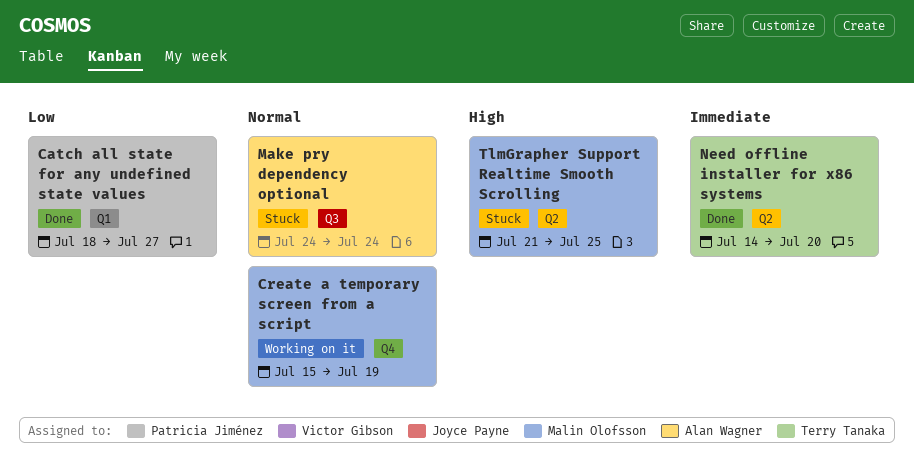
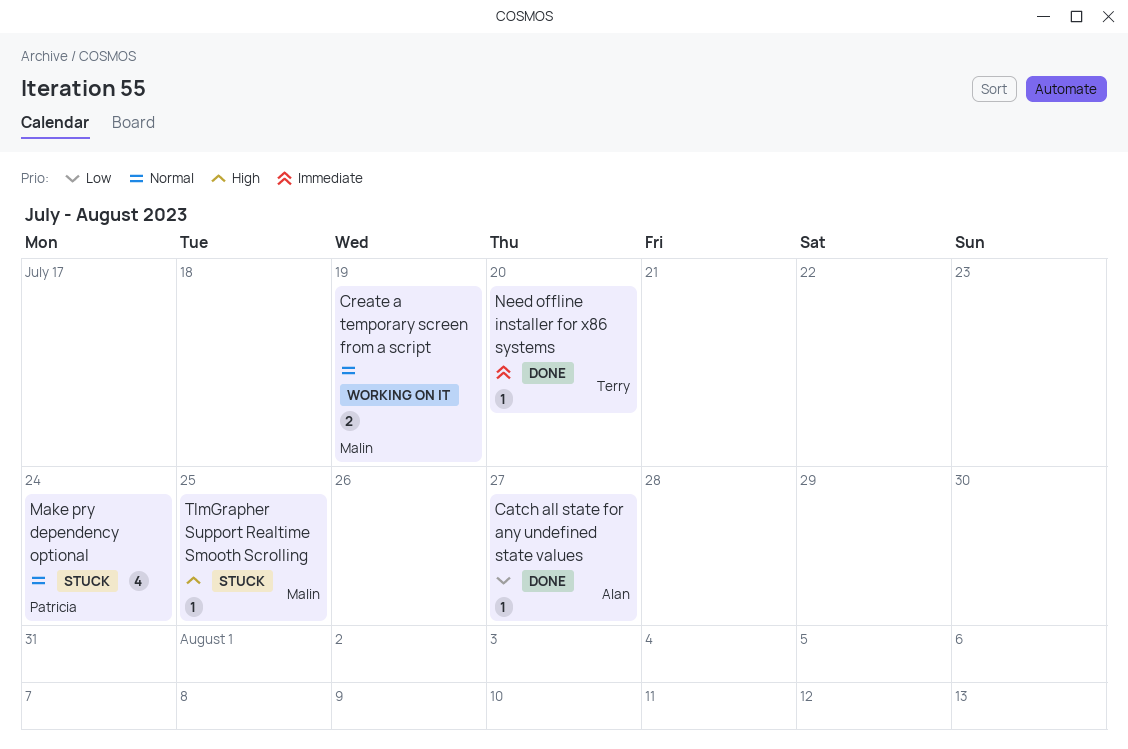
Catch all state for any undefined state values, owner: Patricia Jiménez -> Alan Wagner
Make pry dependency optional, owner: Alan Wagner -> Patricia Jiménez

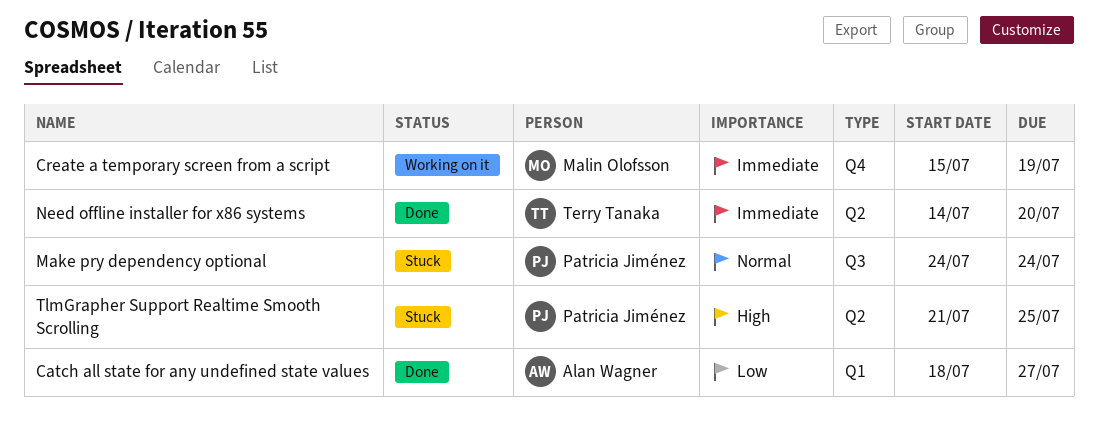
Create a temporary screen from a script, priority: Normal -> Immediate
TlmGrapher Support Realtime Smooth Scrolling, owner: Malin Olofsson -> Patricia Jiménez

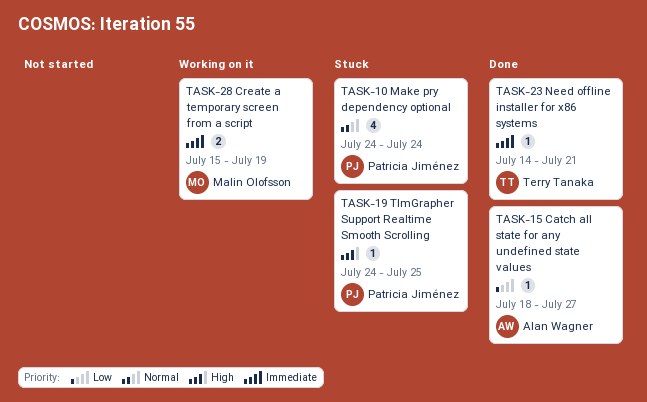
Need offline installer for x86 systems, due: Jul 20 -> Jul 21
TlmGrapher Support Realtime Smooth Scrolling, start: Jul 21 -> Jul 24

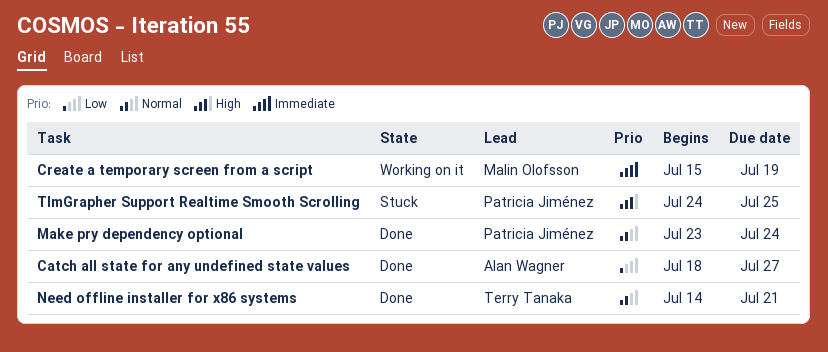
Make pry dependency optional, status: Stuck -> Done
Make pry dependency optional, start: Jul 24 -> Jul 23
Need offline installer for x86 systems, priority: Immediate -> Normal

